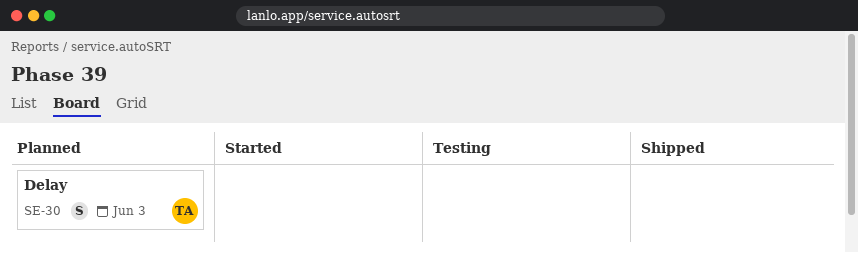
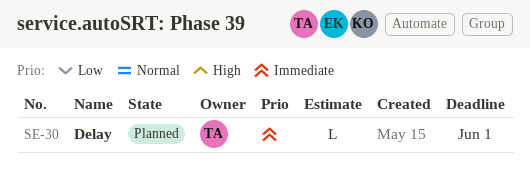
SE-30, estimate: S -> L
SE-30, due: Jun 3 -> Jun 1

